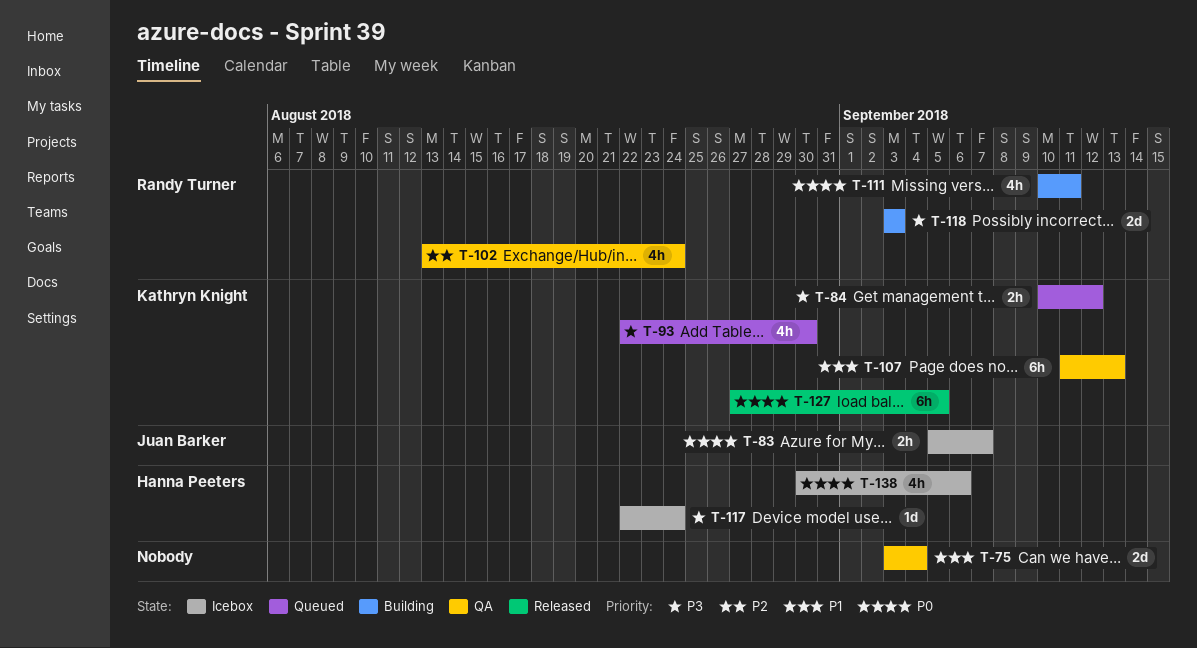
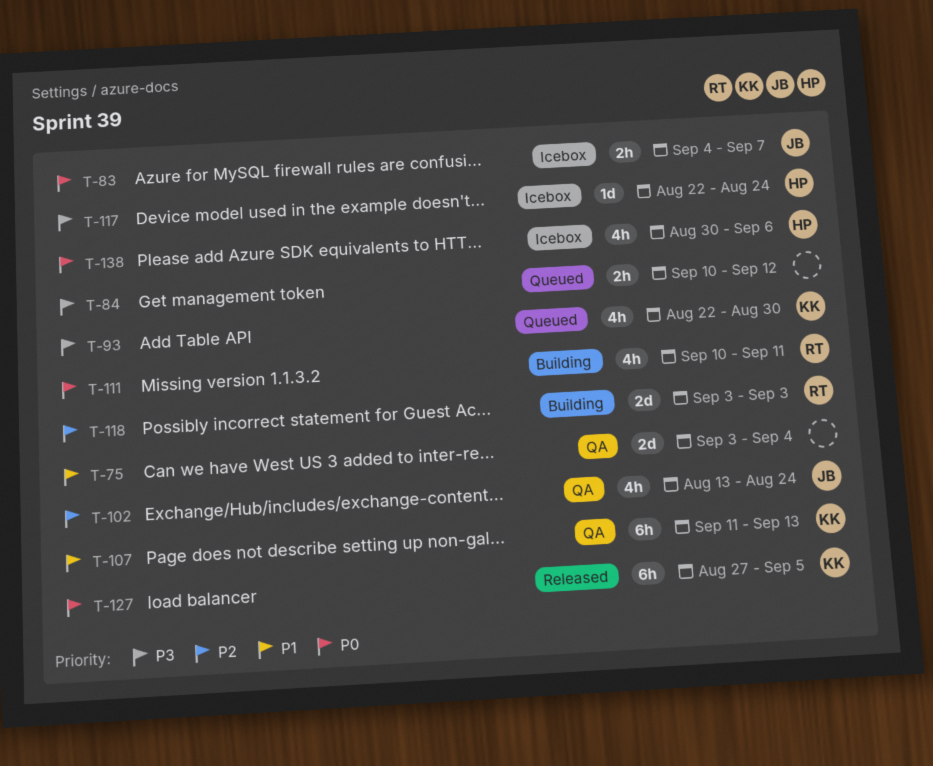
T-83, start: Sep 5 -> Sep 4
T-84, owner: Kathryn Knight -> none
T-102, owner: Randy Turner -> Juan Barker
T-118, priority: P3 -> P2

